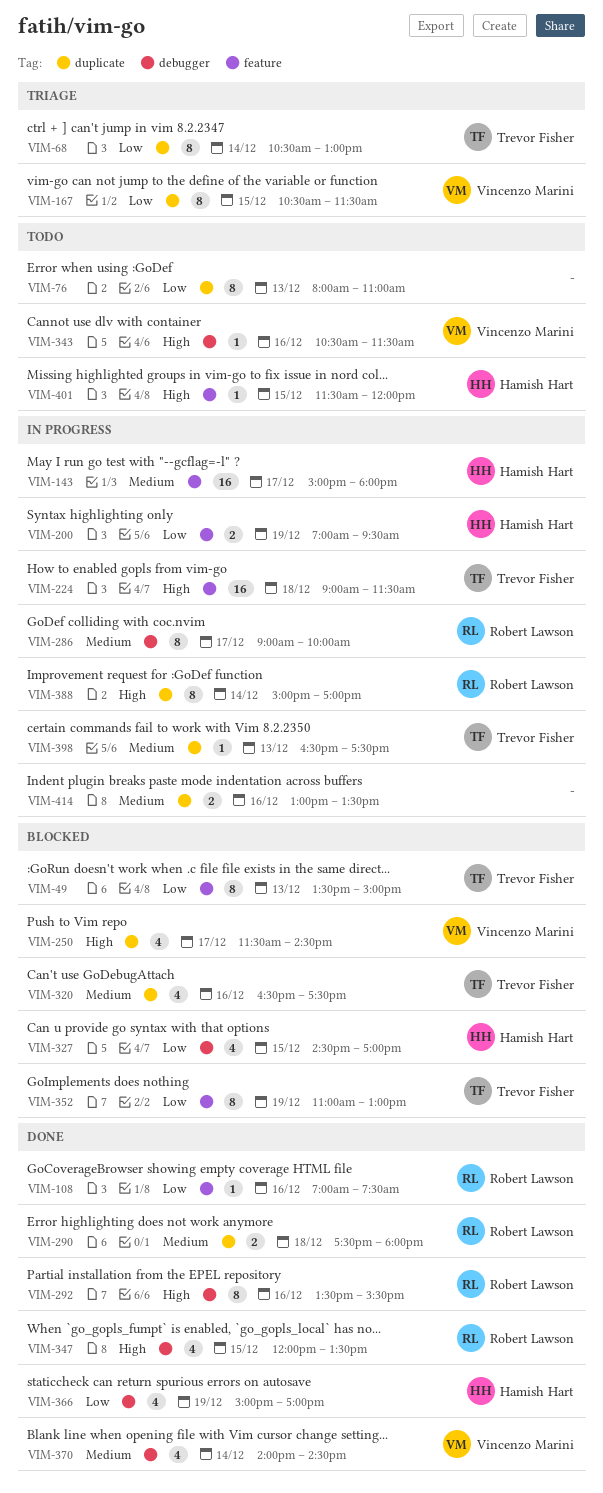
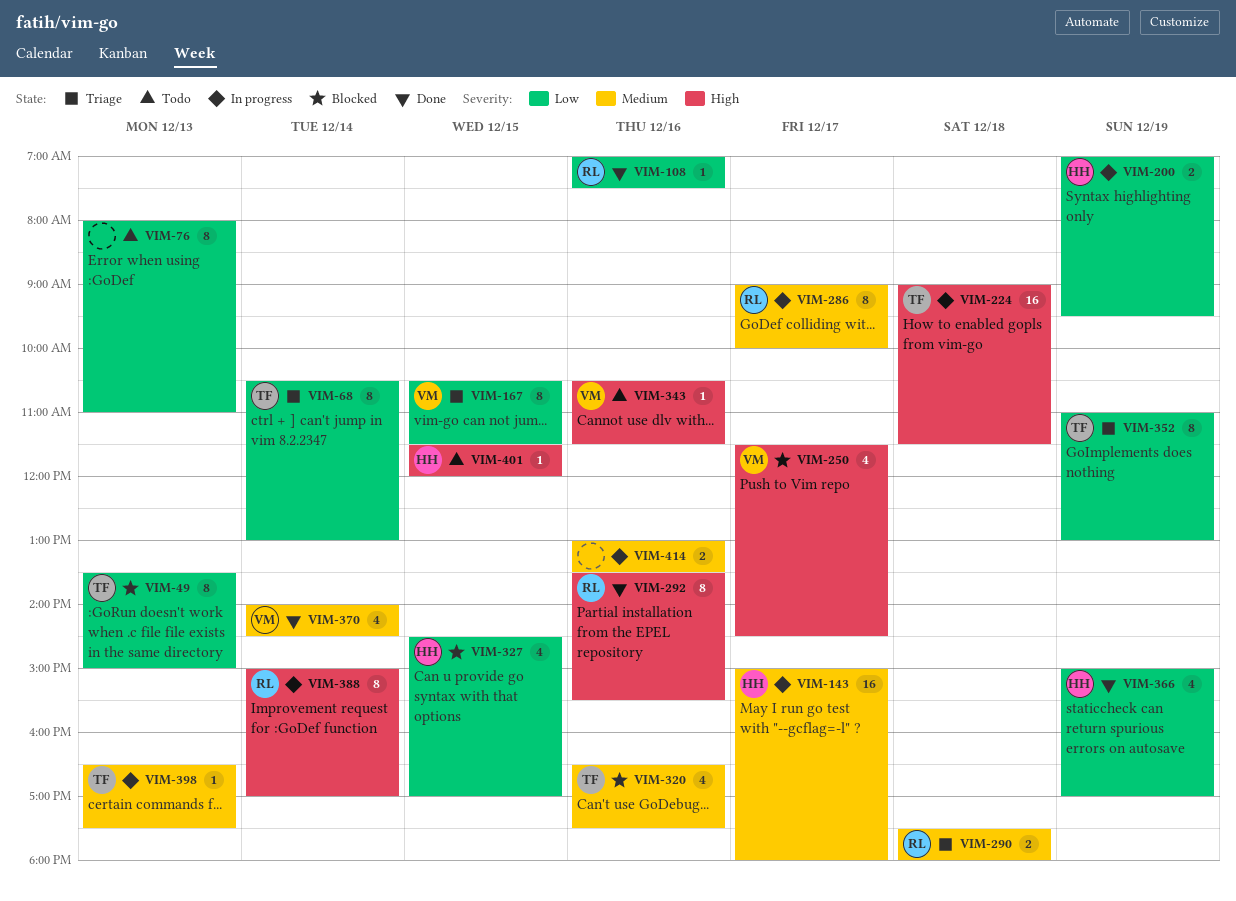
VIM-290, status: Done -> Triage
VIM-347: present -> none
VIM-352, status: Blocked -> Triage

